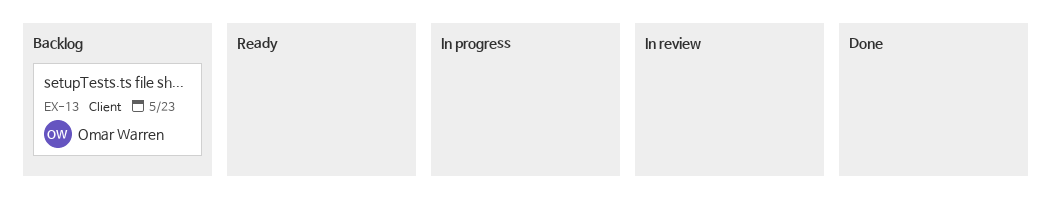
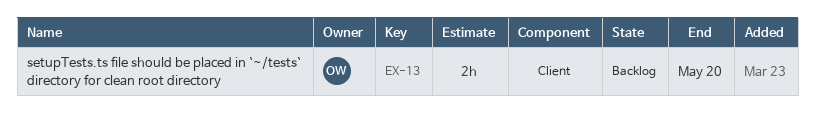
EX-13, due: May 23 -> May 20

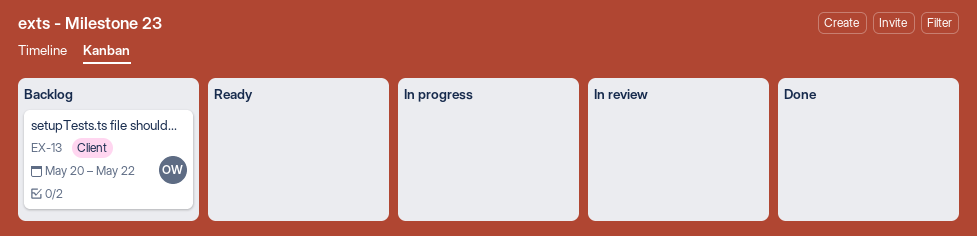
EX-13, due: May 20 -> May 22

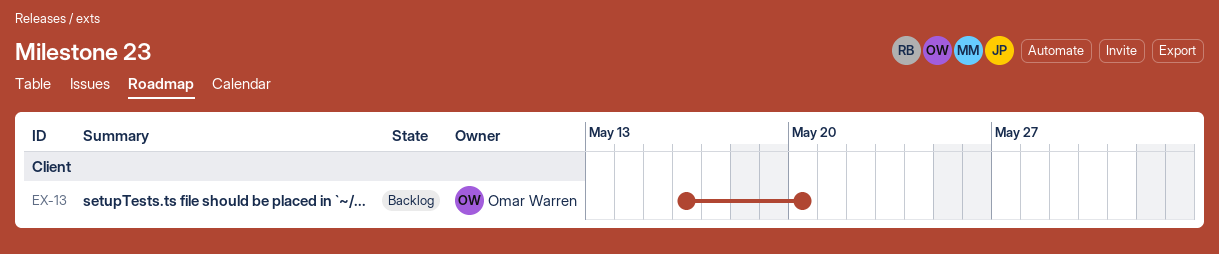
EX-13, start: May 20 -> May 16
EX-13, due: May 22 -> May 20

